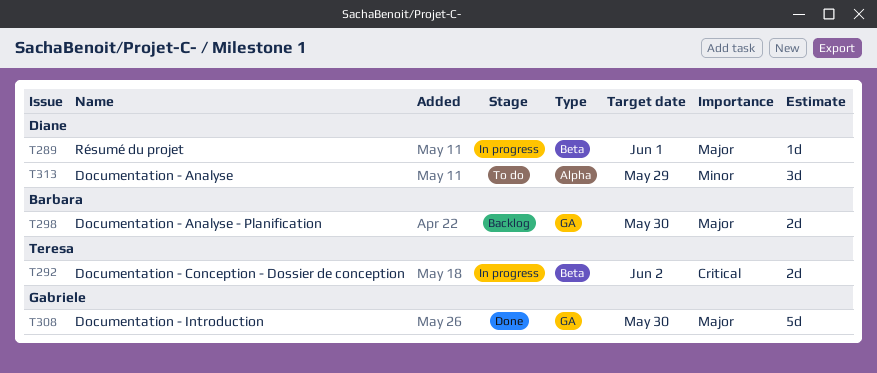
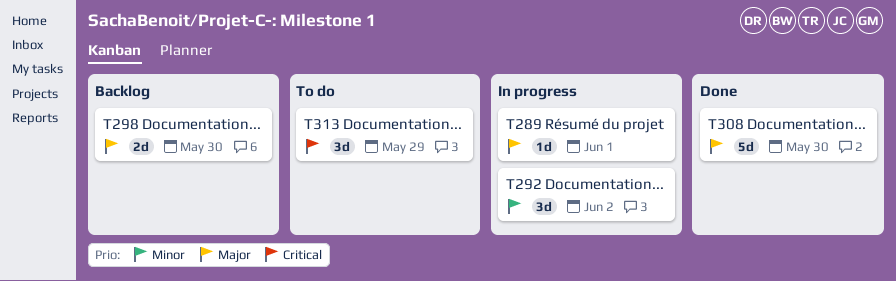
T292, priority: Critical -> Minor
T292, estimate: 2d -> 3d
T313, priority: Minor -> Critical

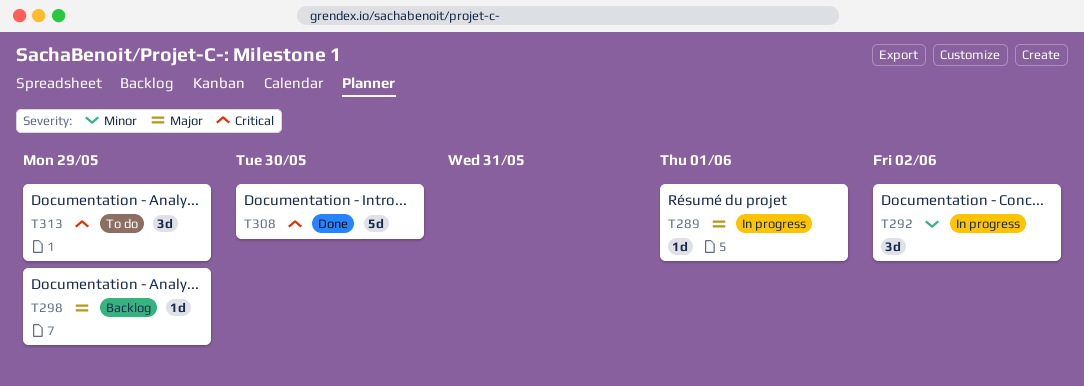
T298, estimate: 2d -> 1d
T298, due: May 30 -> May 29
T308, priority: Major -> Critical

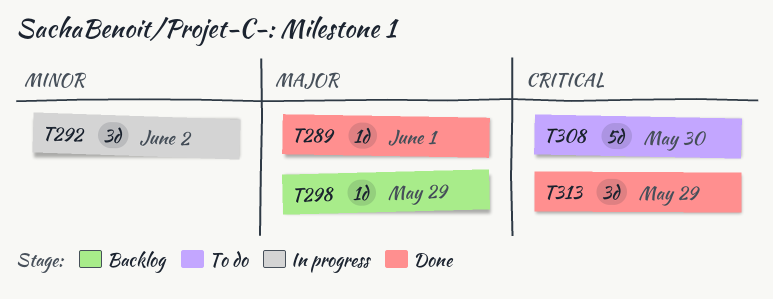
T289, status: In progress -> Done
T308, status: Done -> To do
T313, status: To do -> Done

